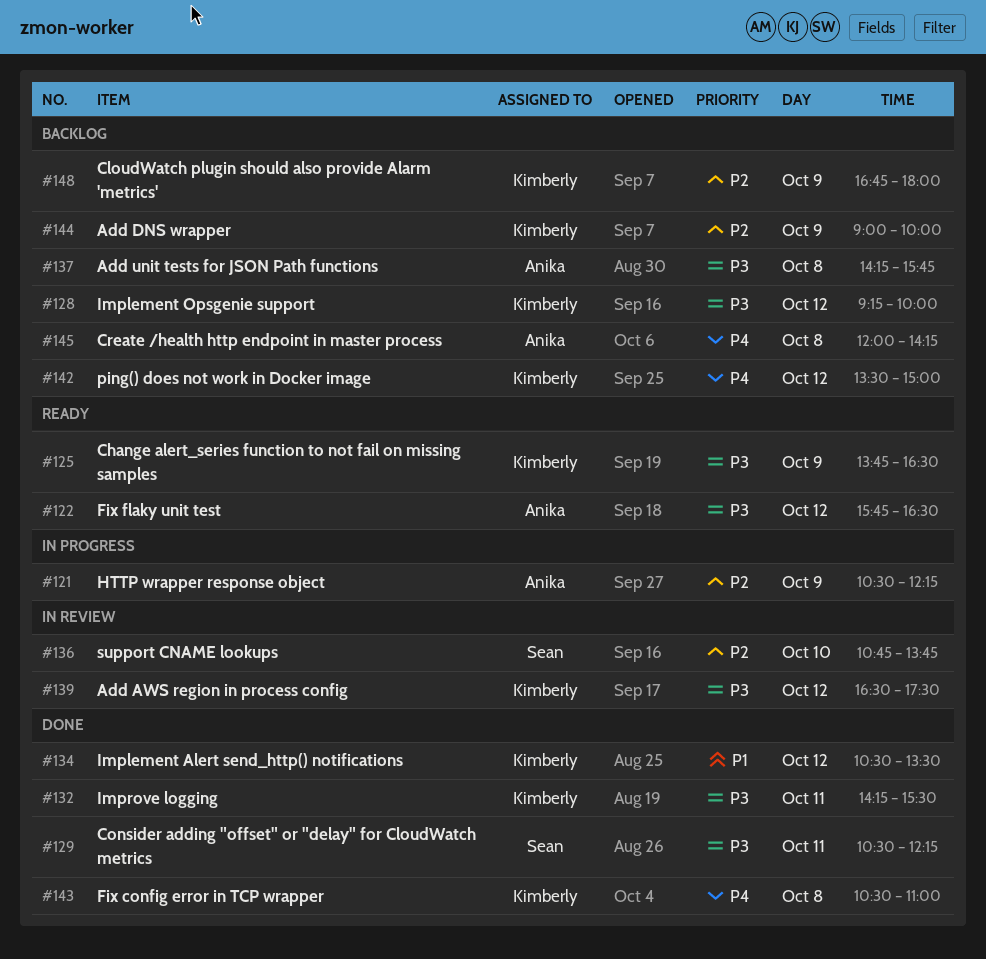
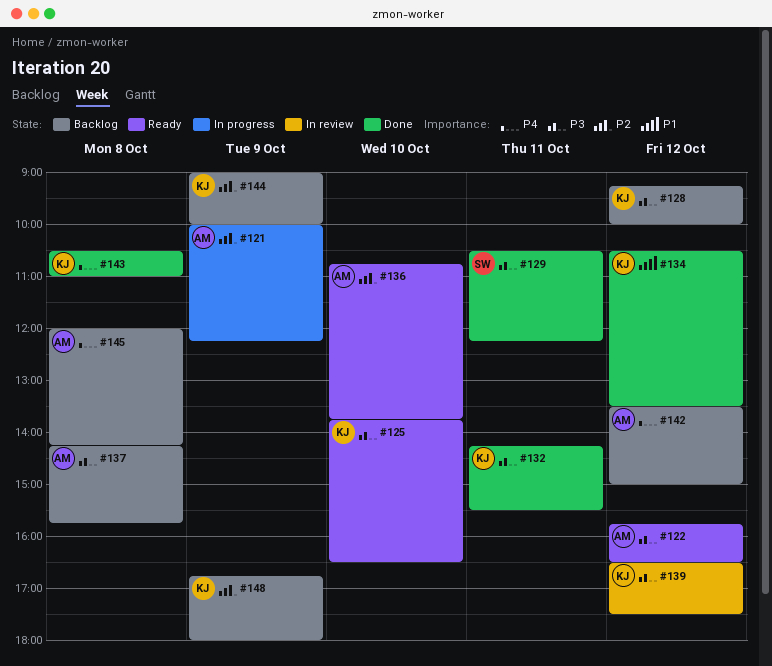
#121, begins: 10:30 -> 10:00
#125, day: Oct 9 -> Oct 10
#136, status: In review -> Ready
#136, owner: Sean -> Anika
#142, owner: Kimberly -> Anika

